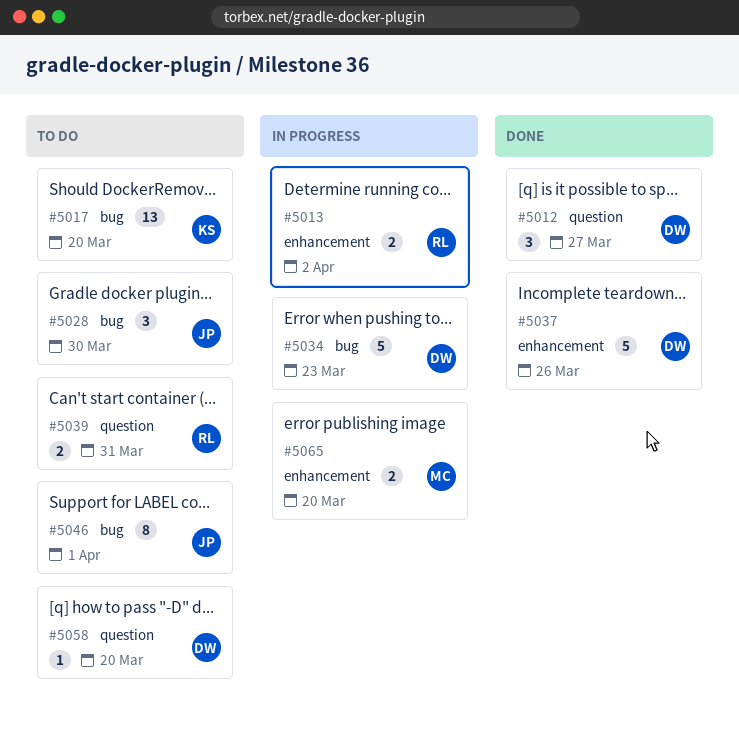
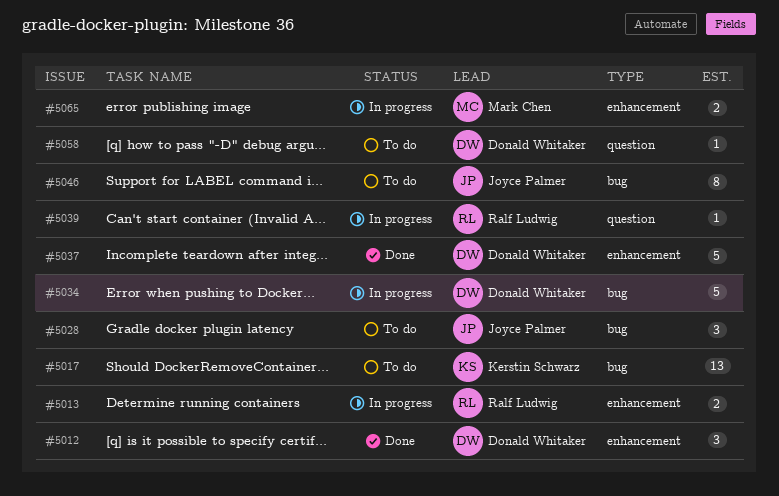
#5012, label: question -> enhancement
#5039, status: To do -> In progress
#5039, estimate: 2 -> 1

